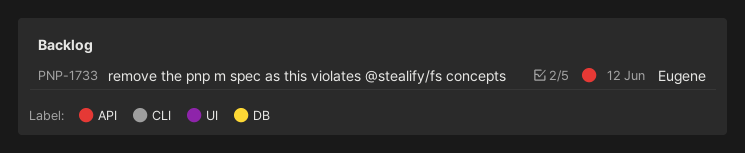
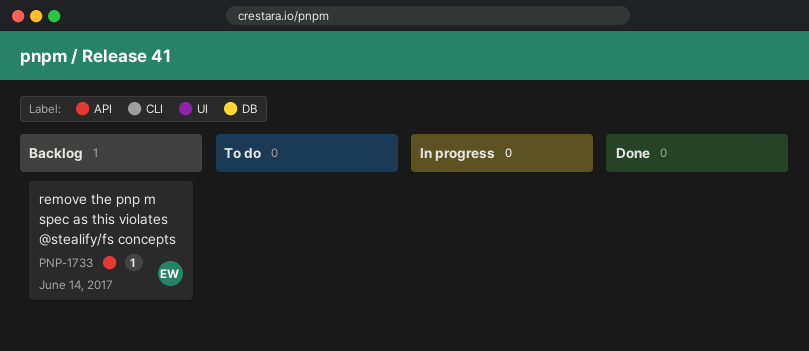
PNP-1733, due: Jun 12 -> Jun 14

